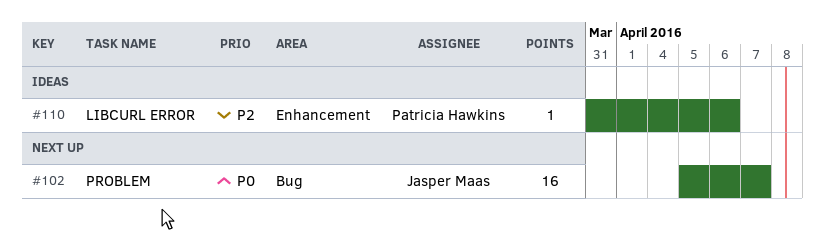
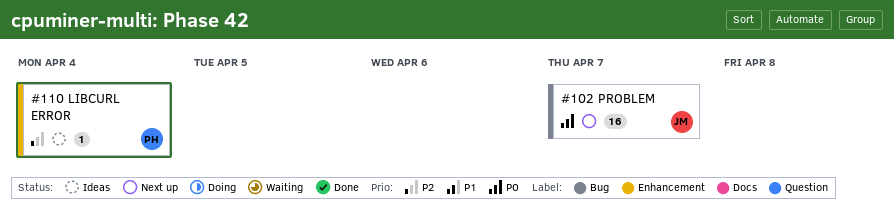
#110, due: Apr 6 -> Apr 4

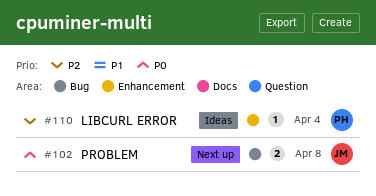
#102, estimate: 16 -> 2
#102, due: Apr 7 -> Apr 8

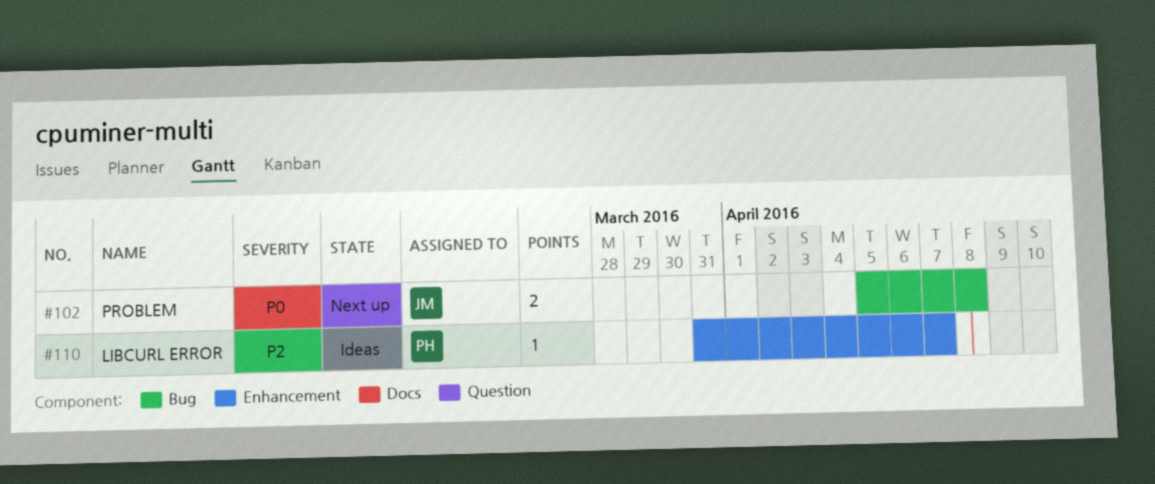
#110, due: Apr 4 -> Apr 7

